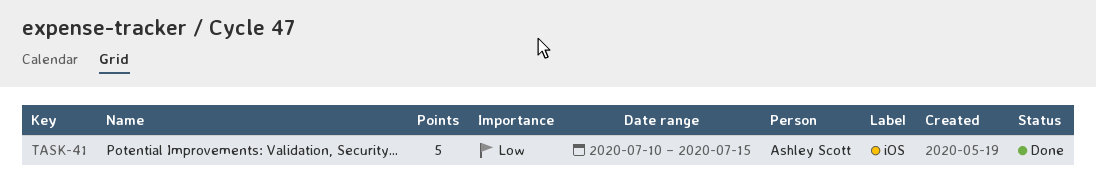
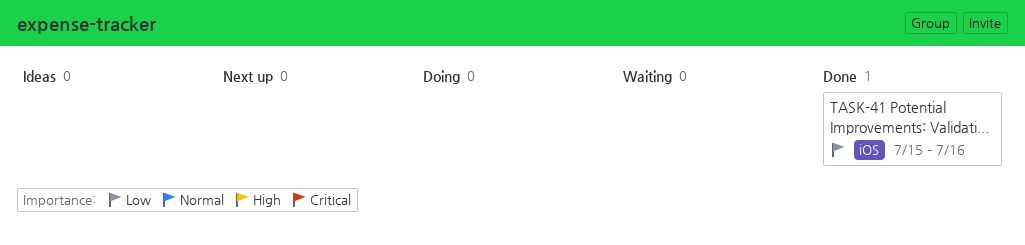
TASK-41, start: Jul 10 -> Jul 15
TASK-41, due: Jul 15 -> Jul 16

